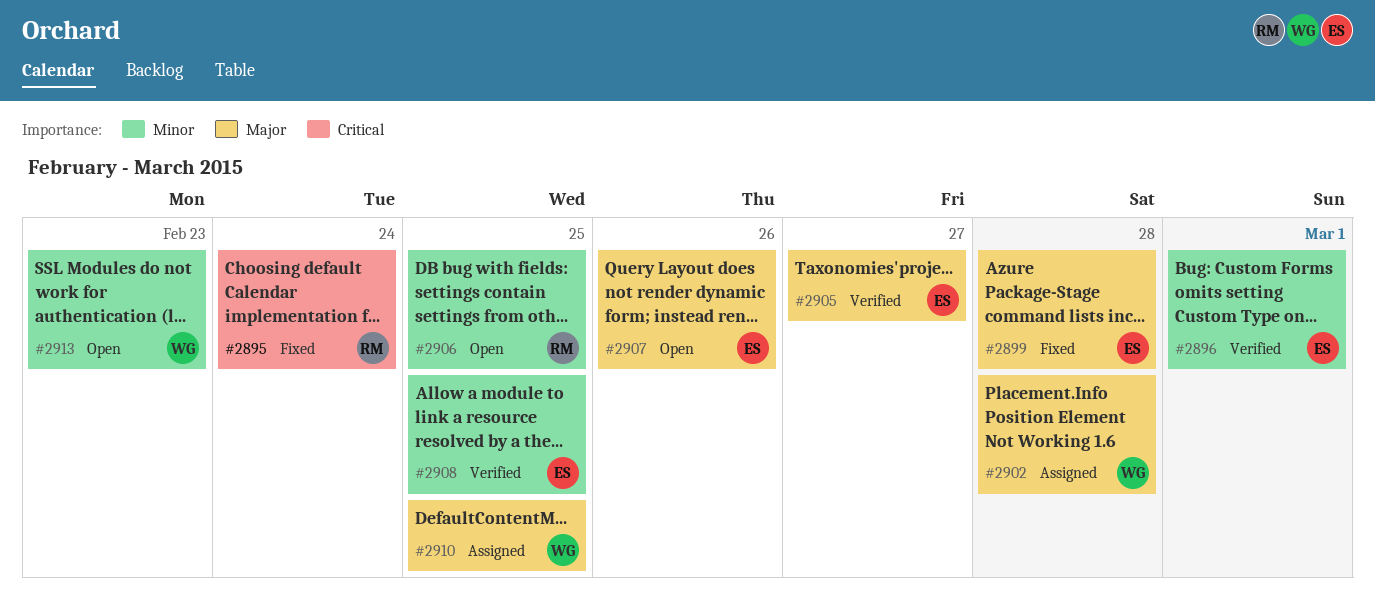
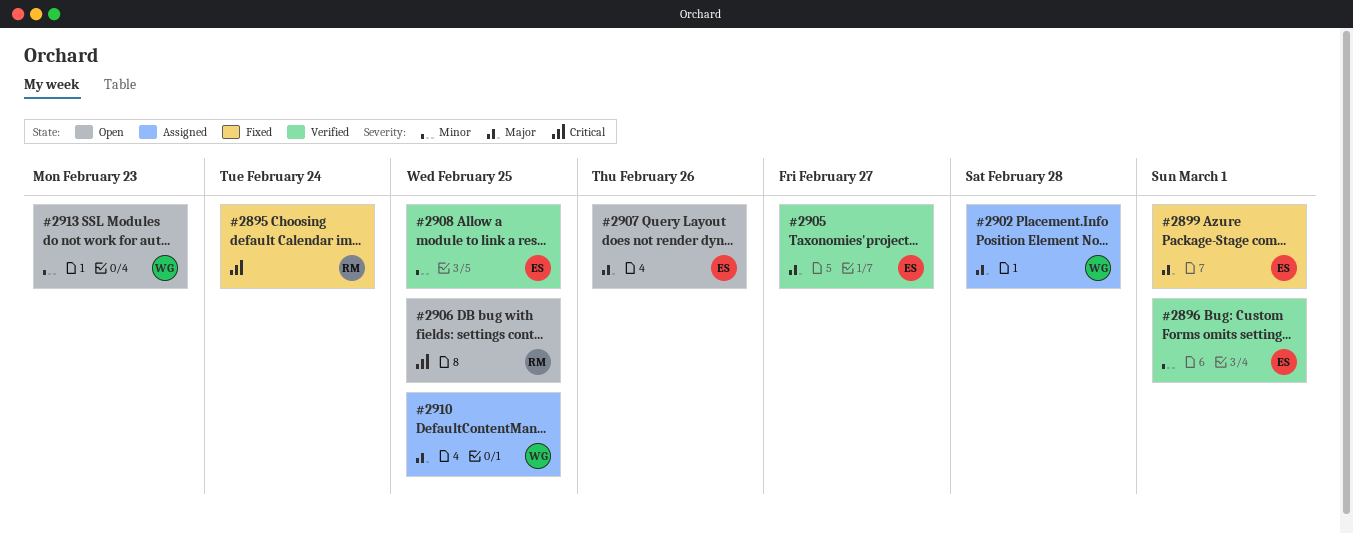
#2899, due: Feb 28 -> Mar 1
#2906, priority: Minor -> Critical

